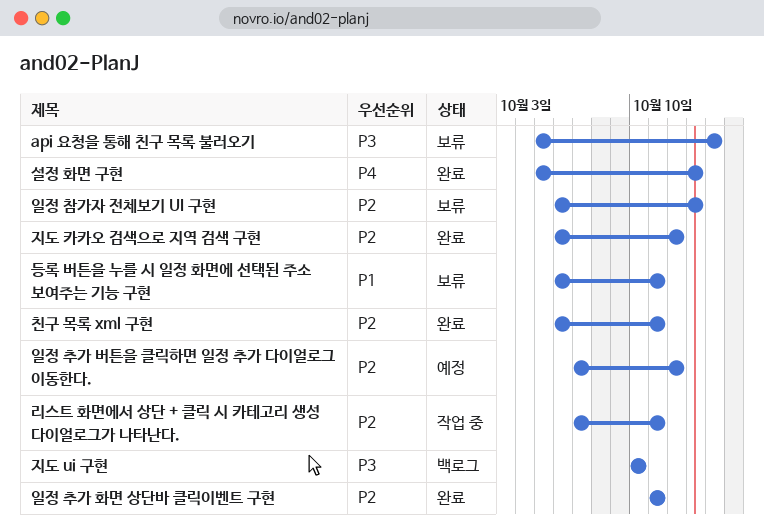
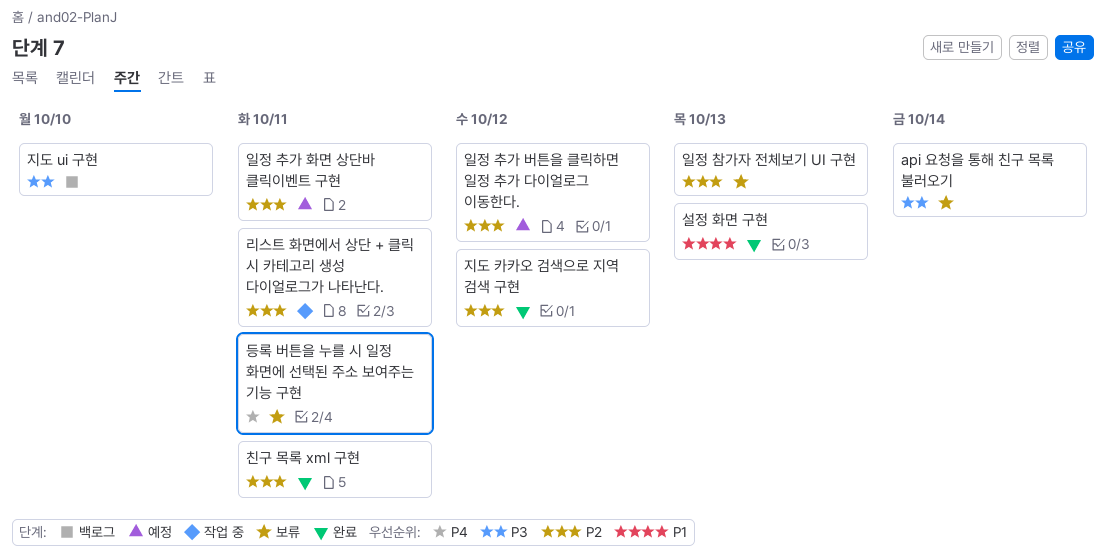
등록 버튼을 누를 시 일정 화면에 선택된 주소 보여주는 기능 구현, priority: P1 -> P4
설정 화면 구현, priority: P4 -> P1
일정 추가 화면 상단바 클릭이벤트 구현, status: 완료 -> 예정

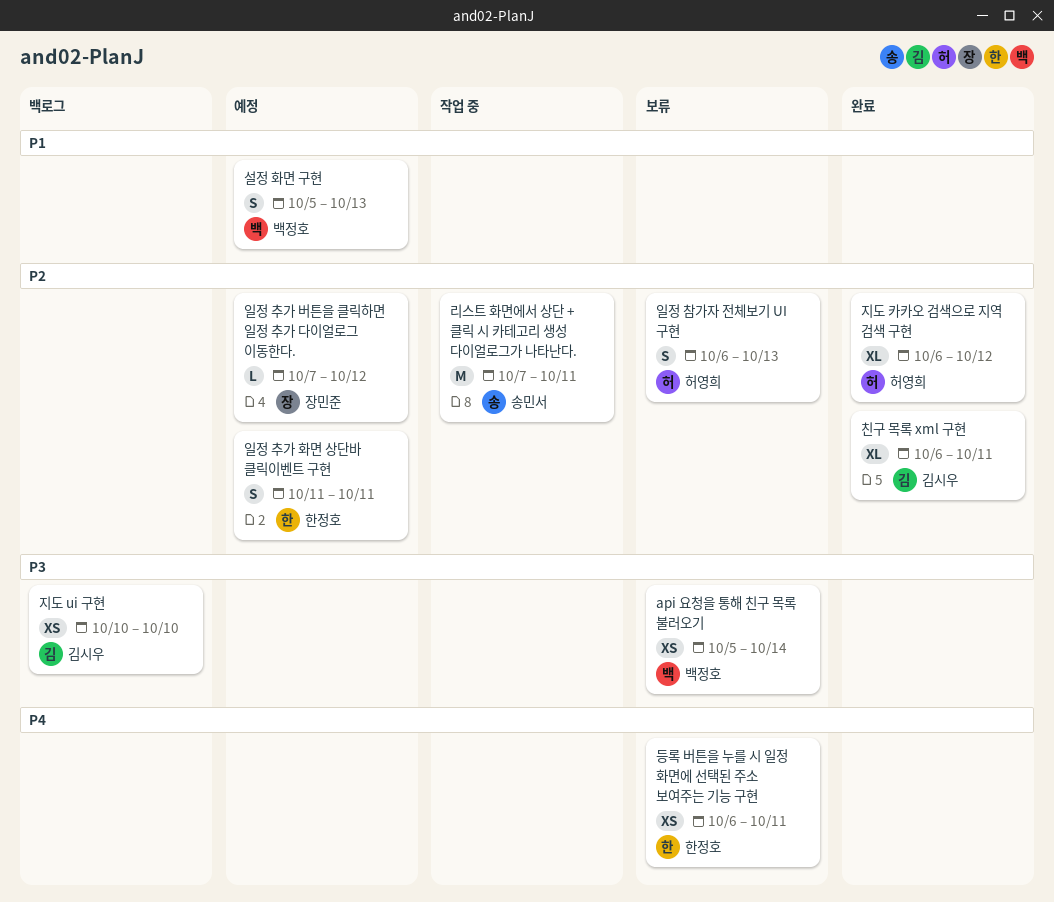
설정 화면 구현, status: 완료 -> 예정

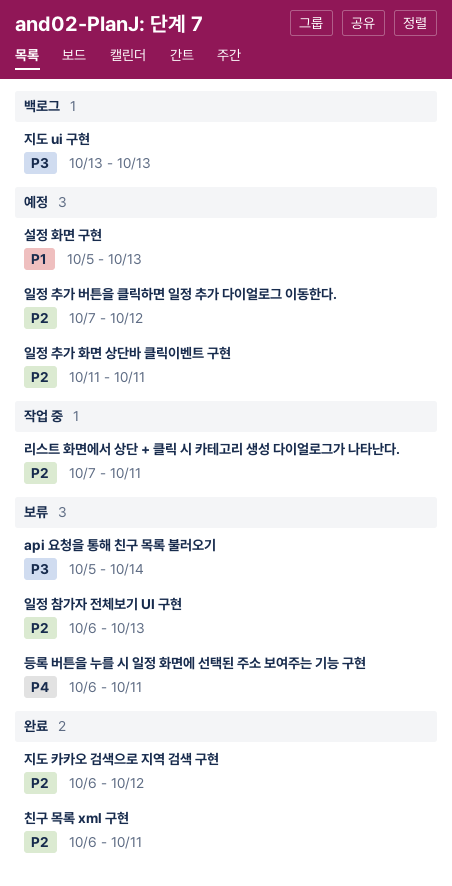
지도 ui 구현, start: Oct 10 -> Oct 13
지도 ui 구현, due: Oct 10 -> Oct 13

